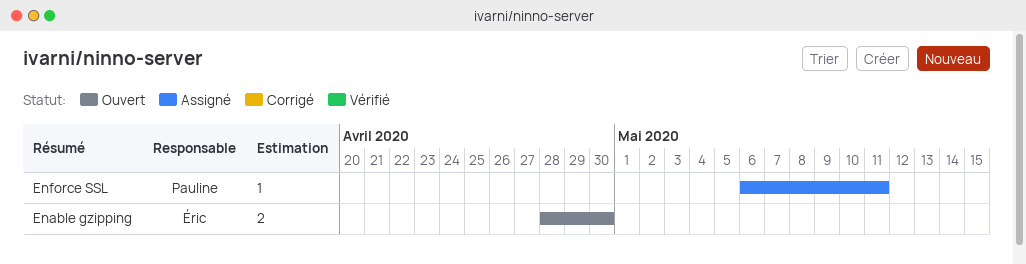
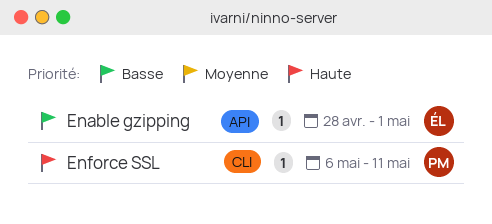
Enable gzipping, estimate: 2 -> 1
Enable gzipping, due: Apr 30 -> May 1

